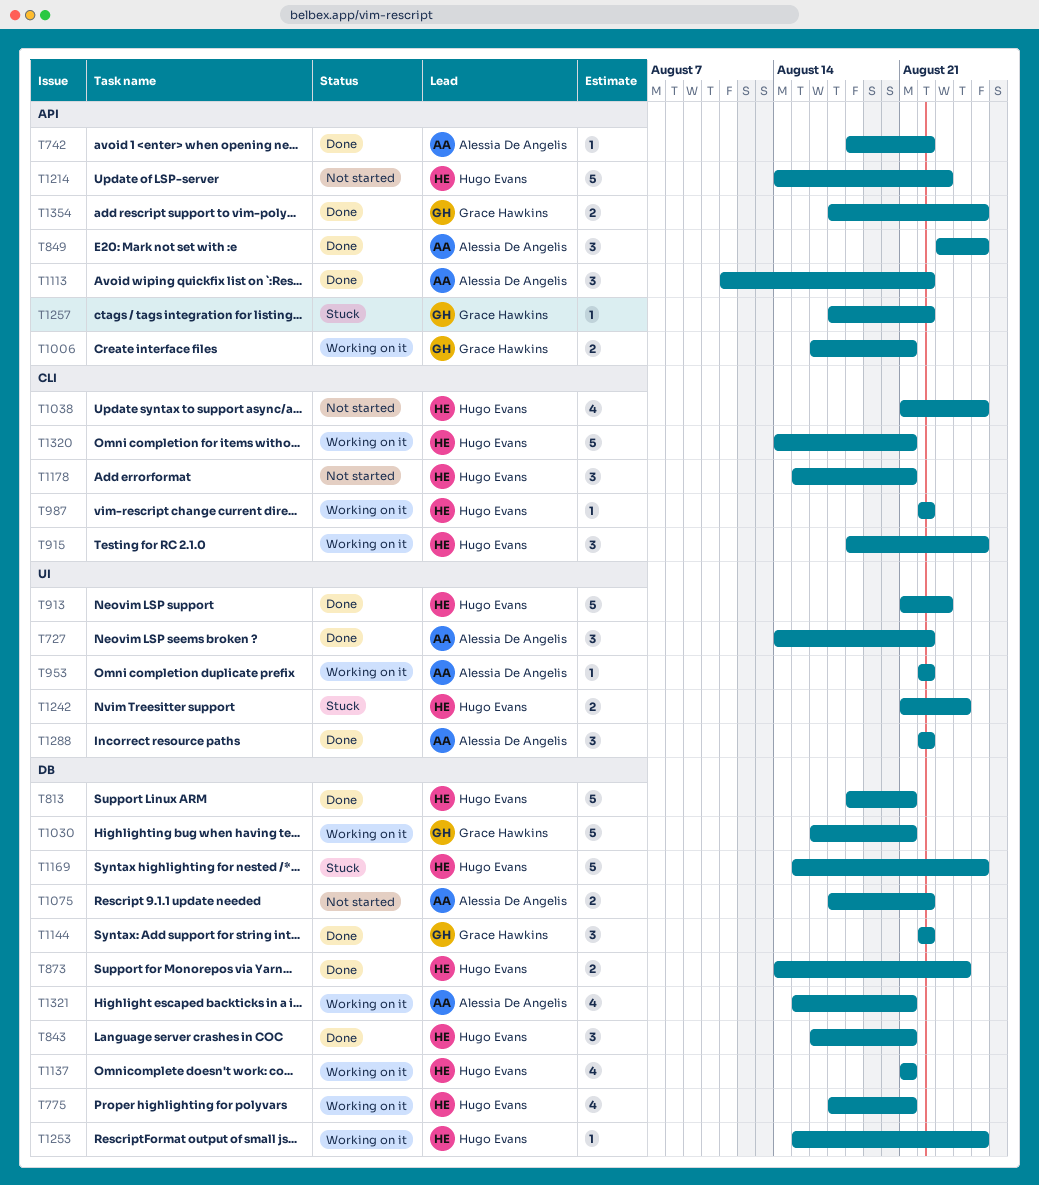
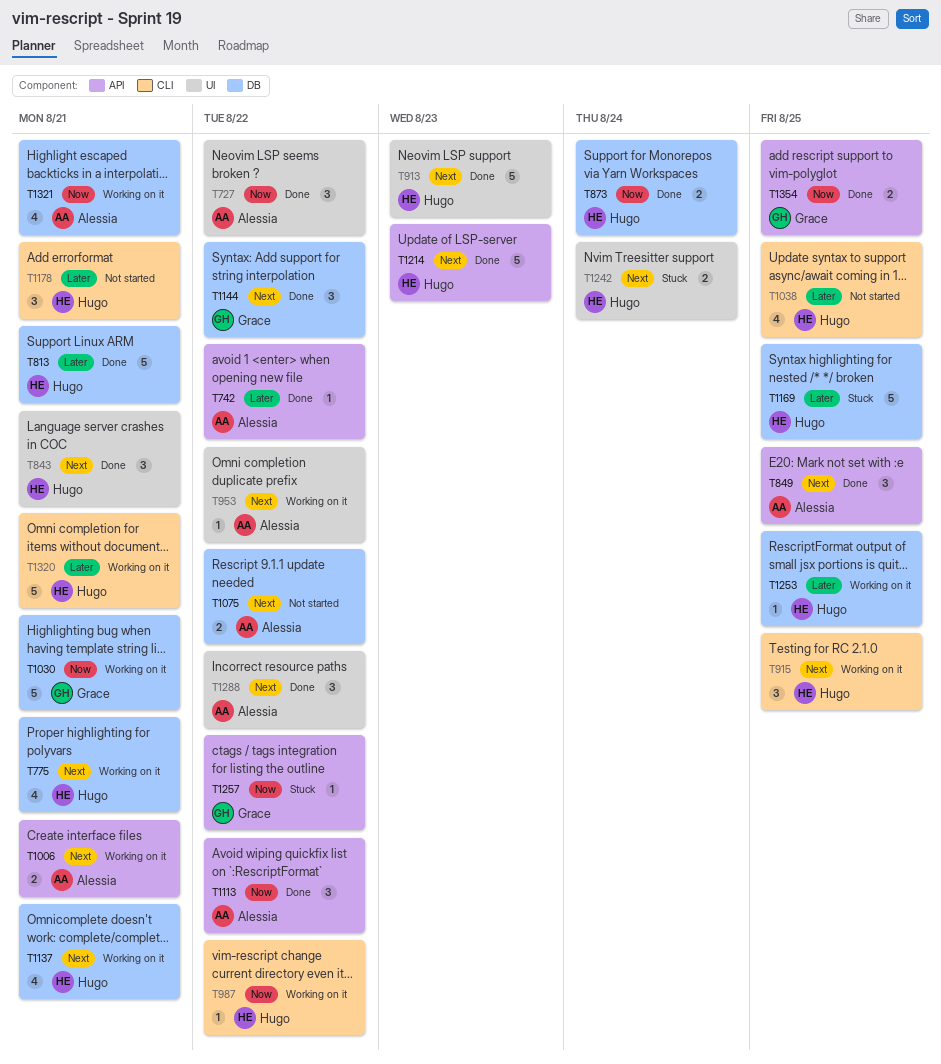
T843, label: DB -> UI
T1006, owner: Grace Hawkins -> Alessia De Angelis
T1214, status: Not started -> Done

